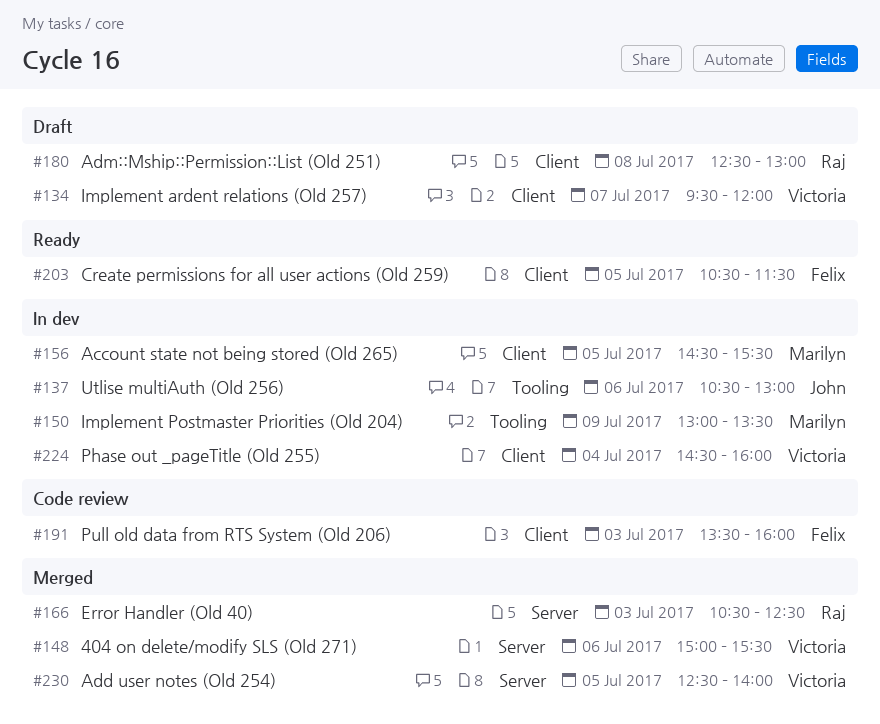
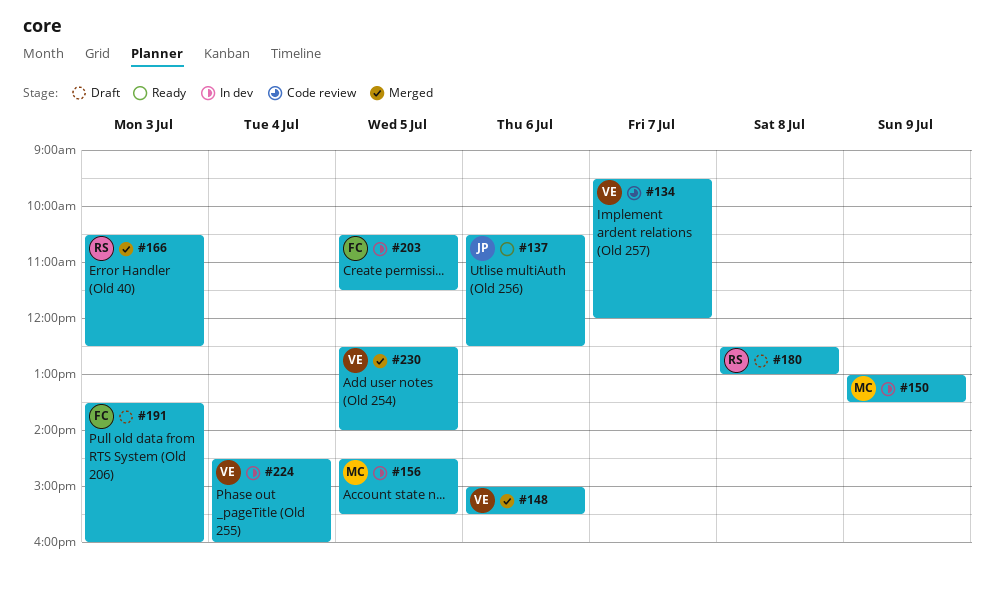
#134, status: Draft -> Code review
#137, status: In dev -> Ready
#137, ends: 13:00 -> 12:30
#191, status: Code review -> Draft
#203, status: Ready -> In dev

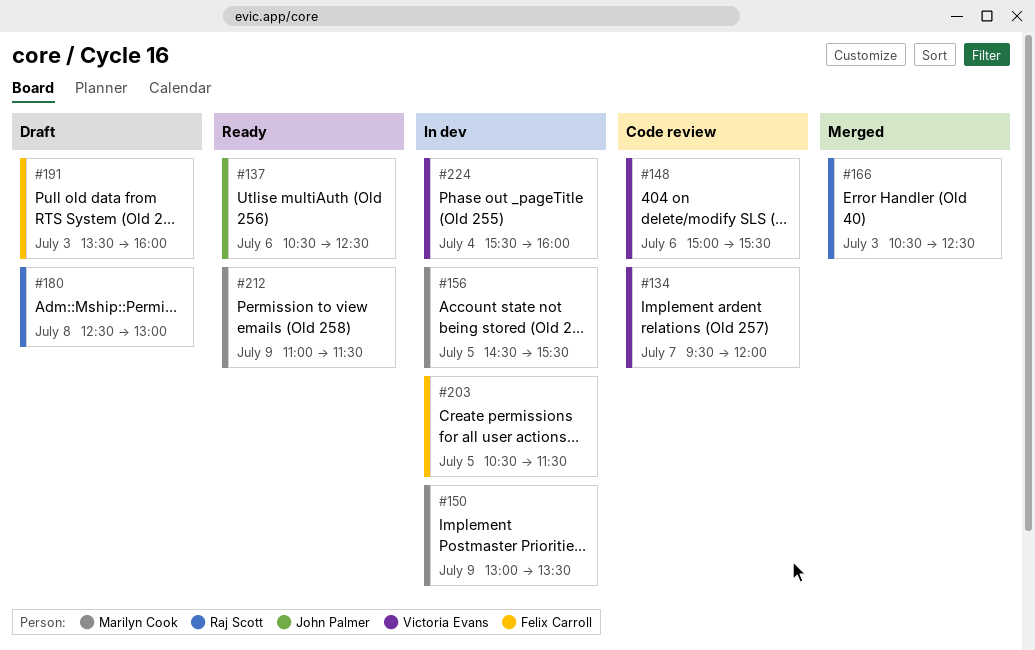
#148, status: Merged -> Code review
#212: none -> present
#224, begins: 14:30 -> 15:30
#230: present -> none

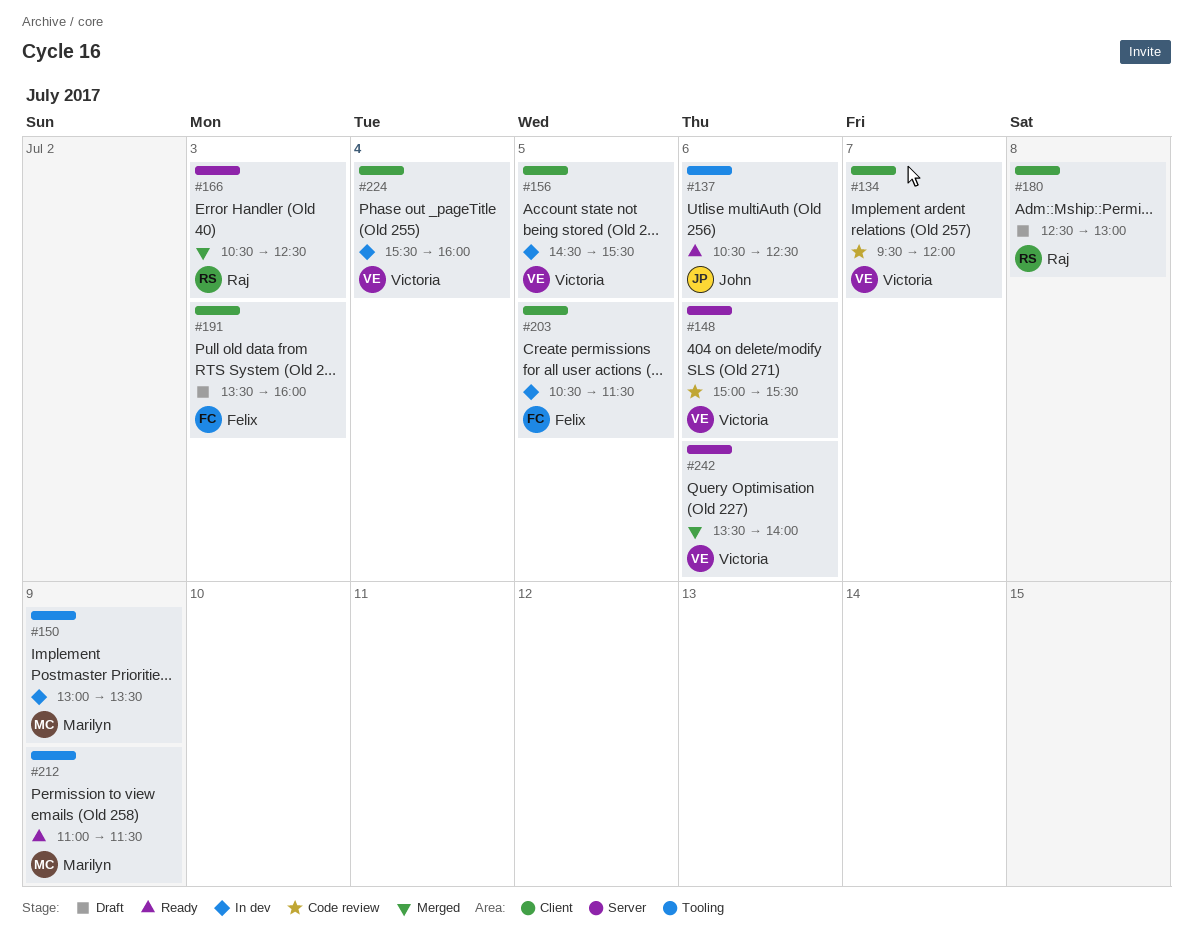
#156, owner: Marilyn Cook -> Victoria Evans
#242: none -> present

